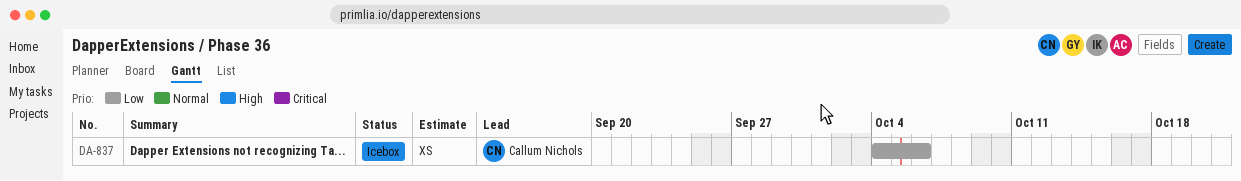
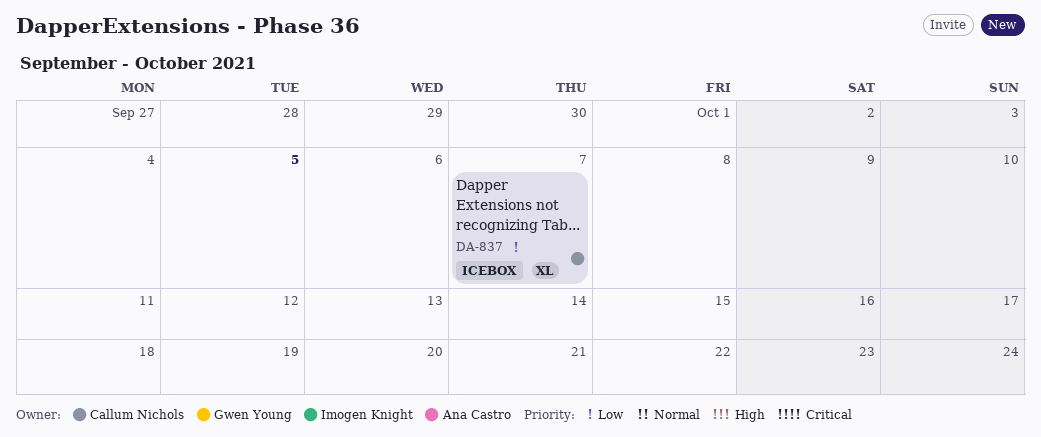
DA-837, estimate: XS -> XL
DA-837, due: Oct 6 -> Oct 7

